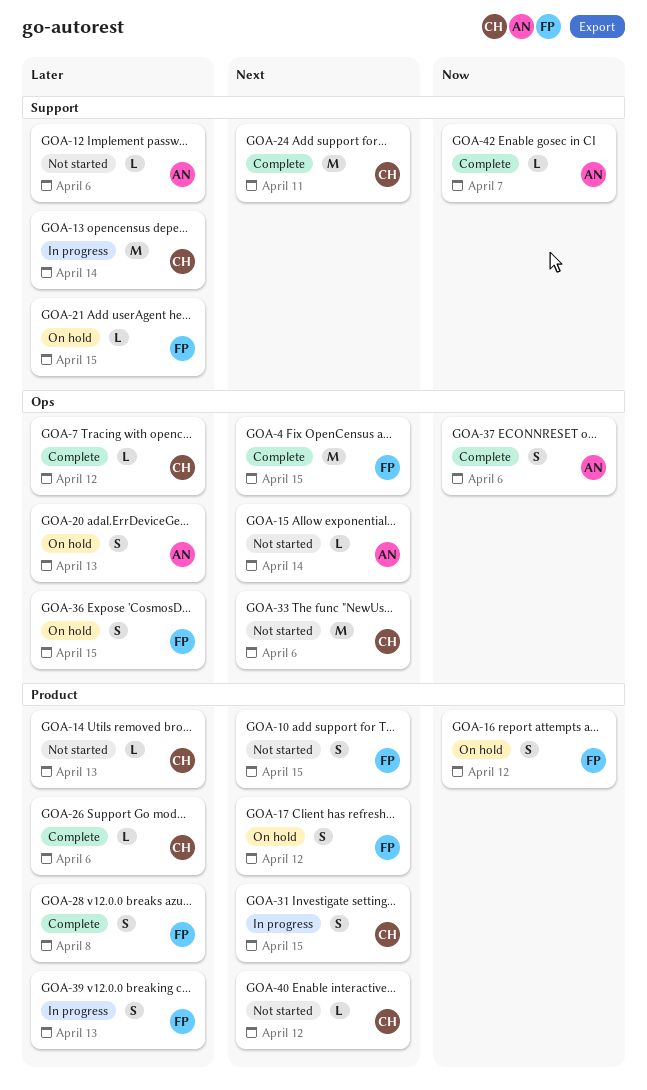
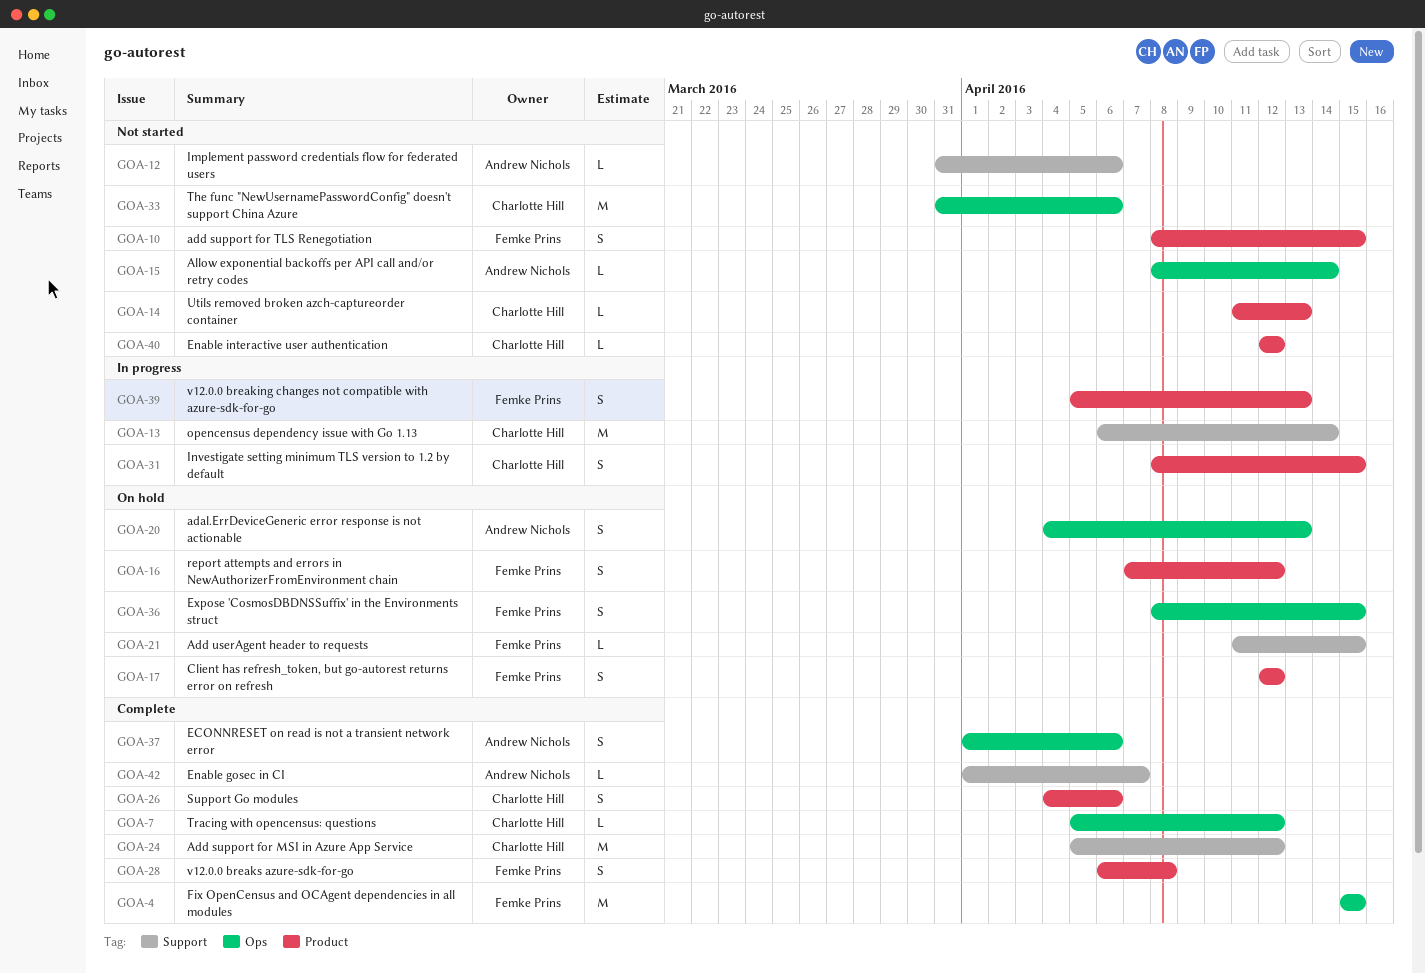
GOA-24, due: Apr 11 -> Apr 12
GOA-26, estimate: L -> S

